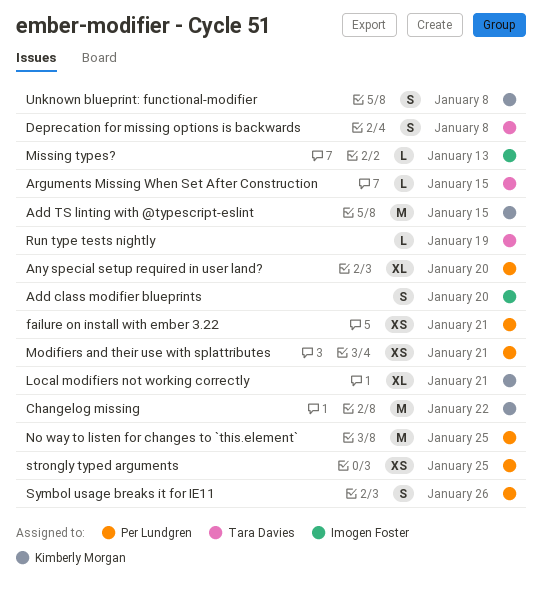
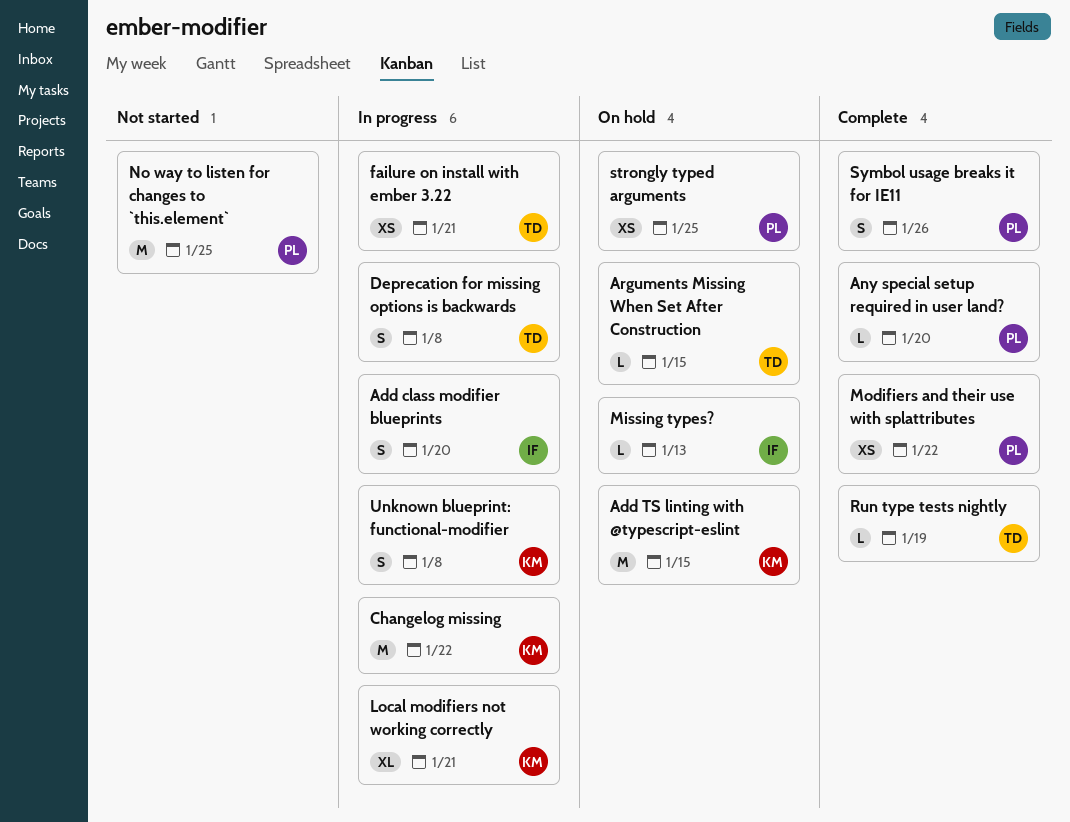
Any special setup required in user land?, estimate: XL -> L
failure on install with ember 3.22, owner: Per Lundgren -> Tara Davies
Modifiers and their use with splattributes, due: Jan 21 -> Jan 22

